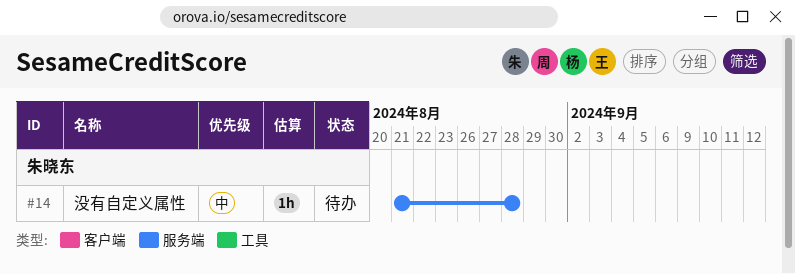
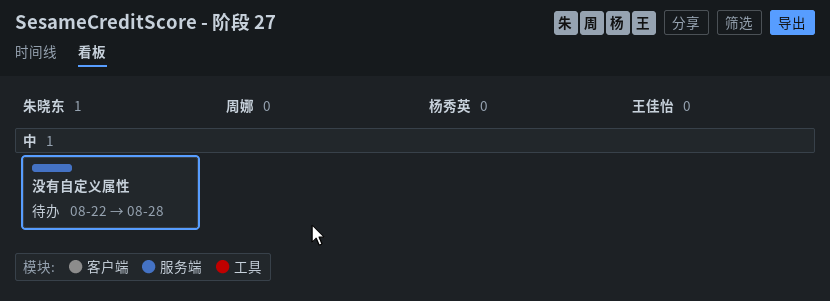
没有自定义属性, start: Aug 21 -> Aug 22

